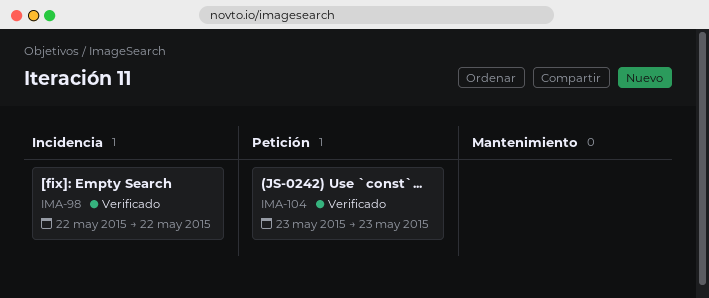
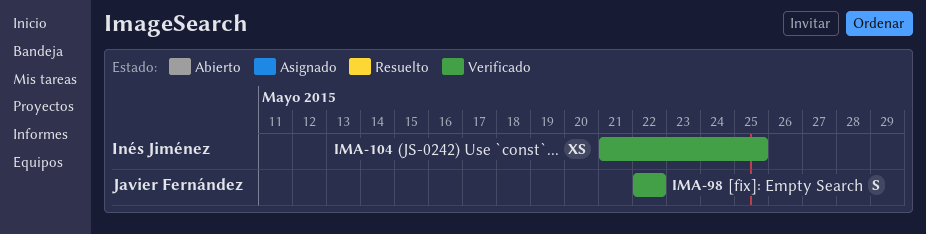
IMA-104, start: May 23 -> May 21
IMA-104, due: May 23 -> May 25

